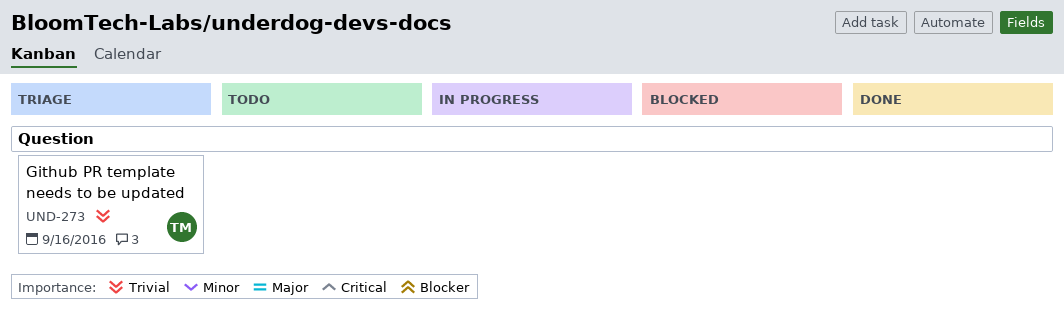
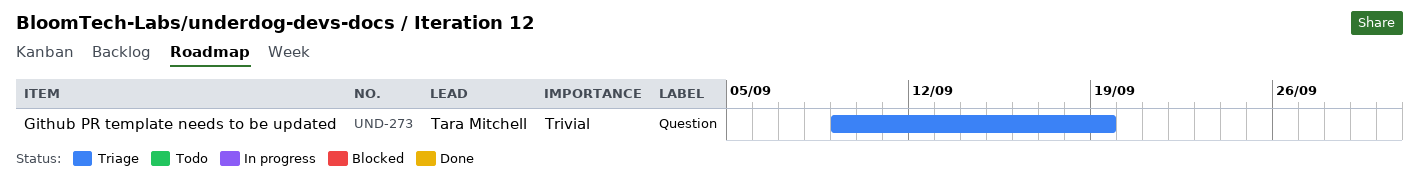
UND-273, due: Sep 16 -> Sep 19

